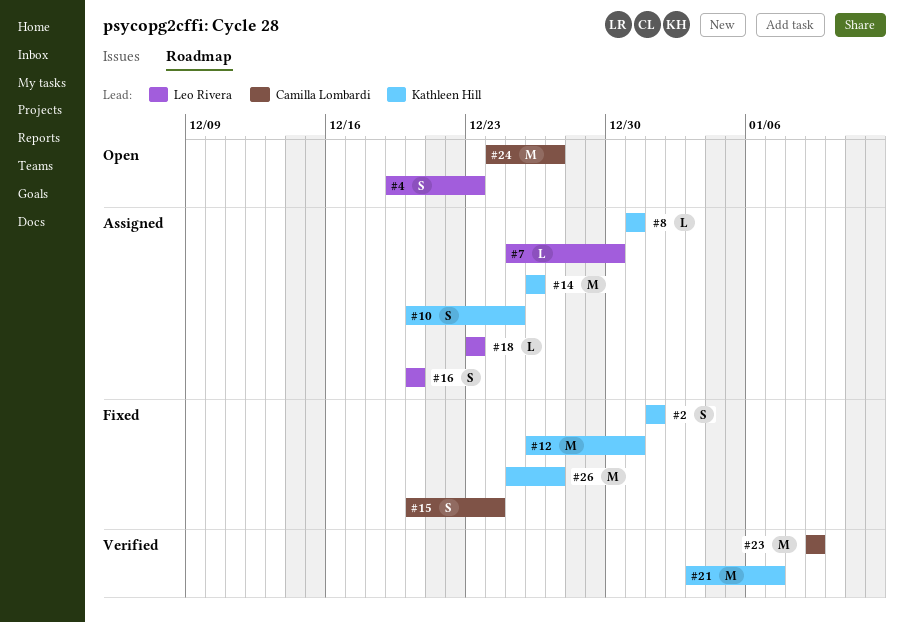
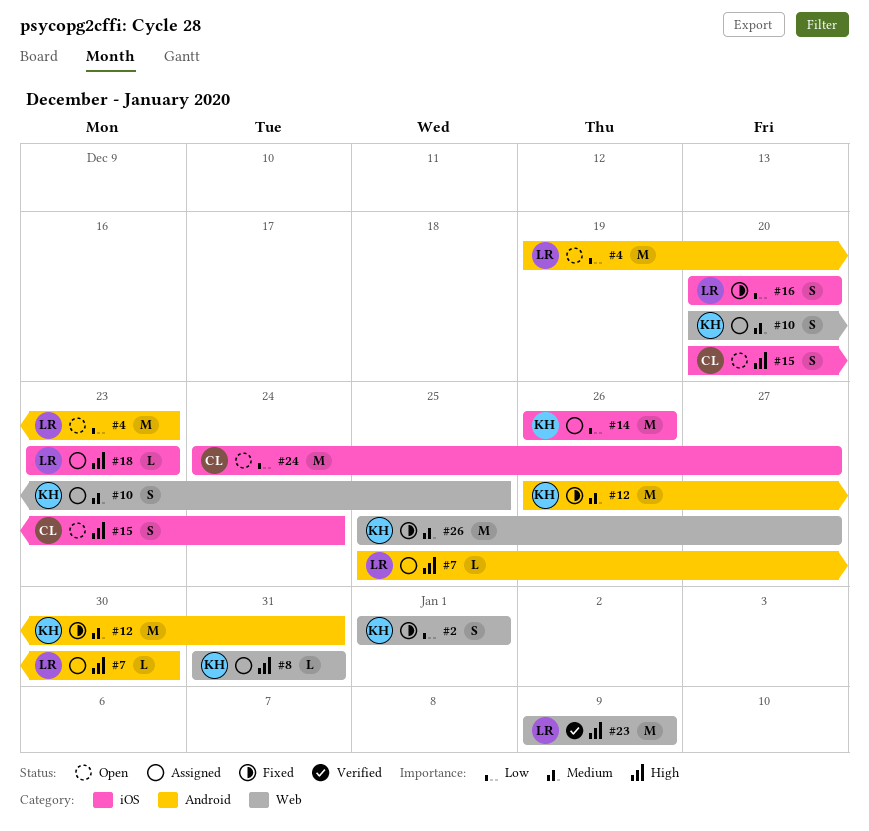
#4, estimate: S -> M
#15, status: Fixed -> Open
#16, status: Assigned -> Fixed
#21: present -> none
#23, owner: Camilla Lombardi -> Leo Rivera

